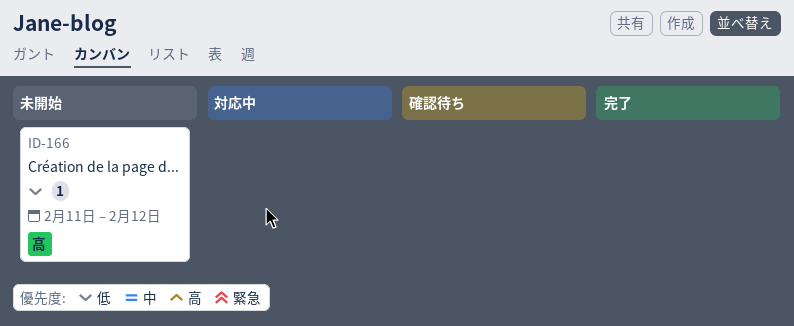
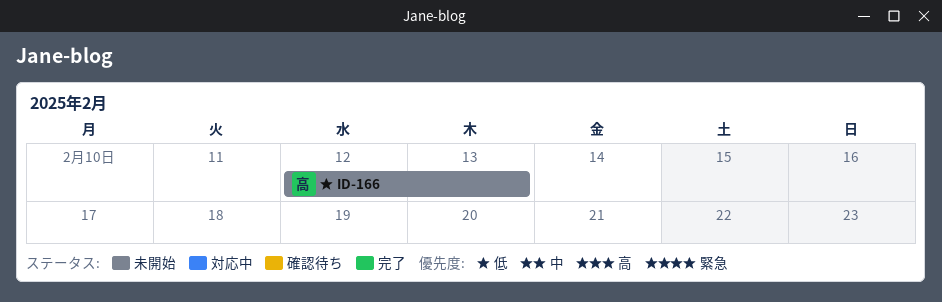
ID-166, start: Feb 11 -> Feb 12
ID-166, due: Feb 12 -> Feb 13

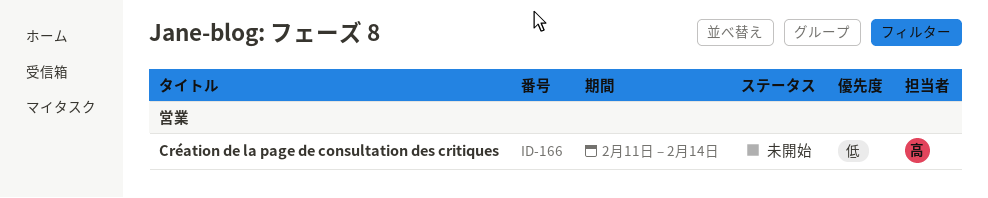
ID-166, start: Feb 12 -> Feb 11
ID-166, due: Feb 13 -> Feb 14

